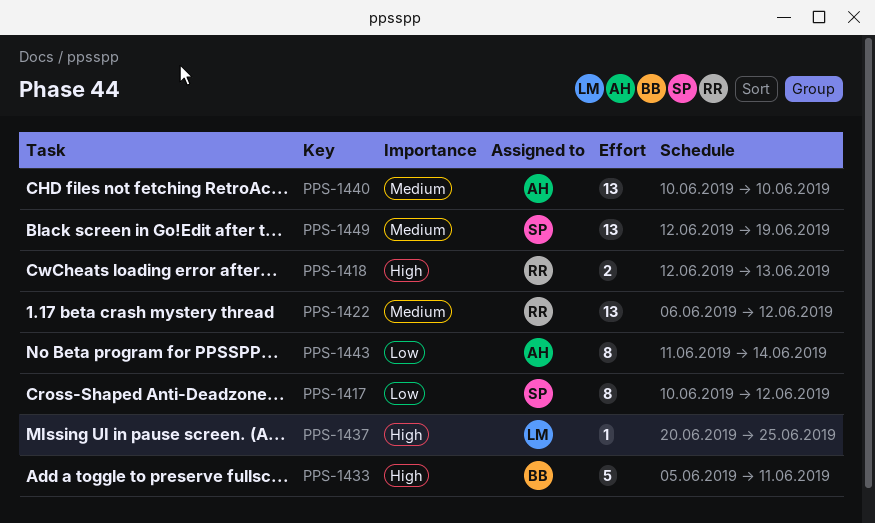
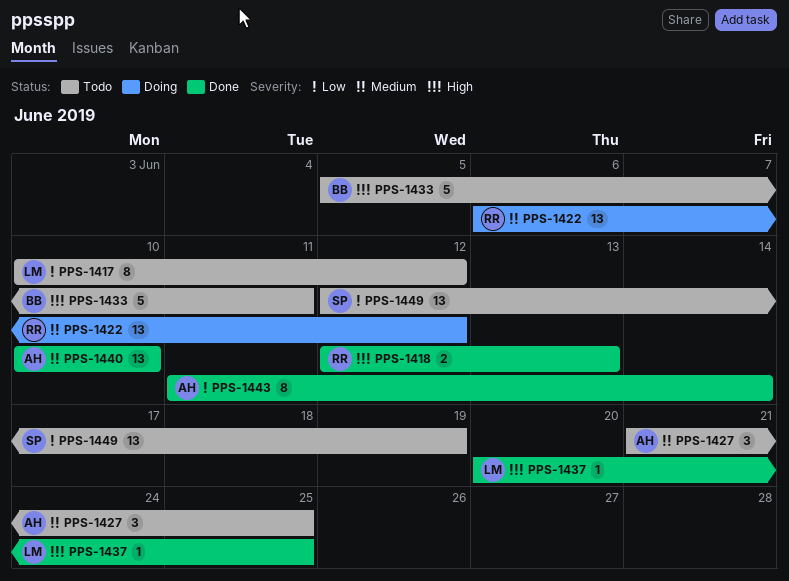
PPS-1417, owner: SP -> LM
PPS-1427: none -> present
PPS-1449, priority: Medium -> Low

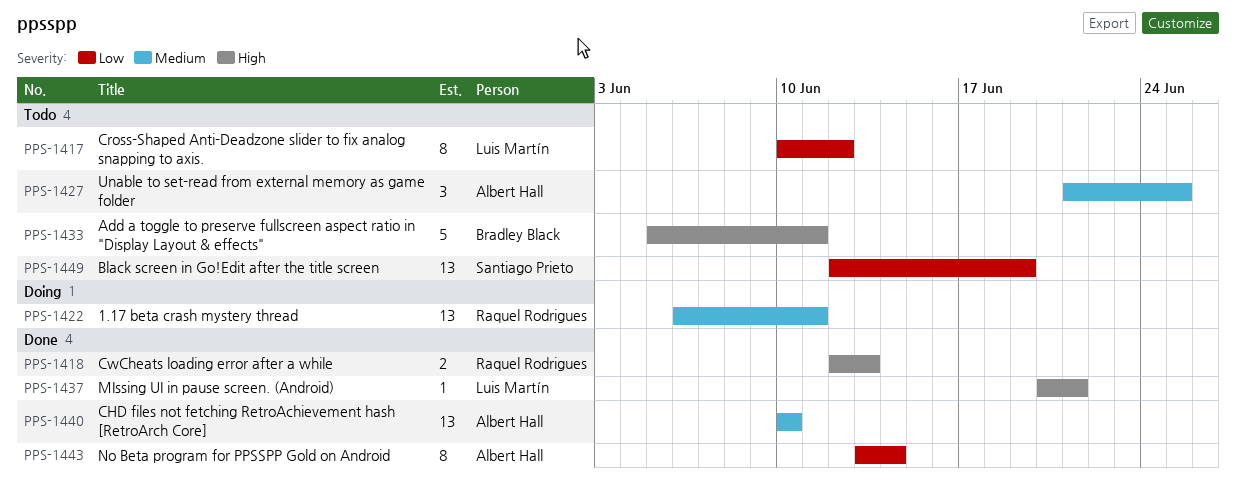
PPS-1422, due: Jun 12 -> Jun 11
PPS-1437, due: Jun 25 -> Jun 21
PPS-1443, start: Jun 11 -> Jun 13

